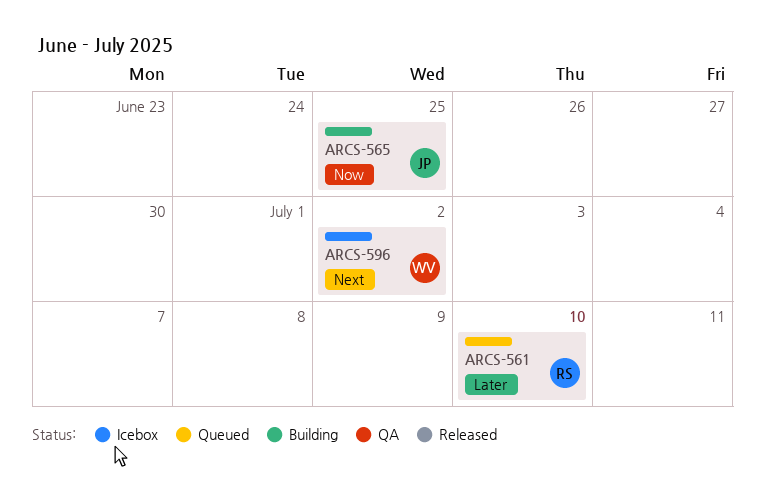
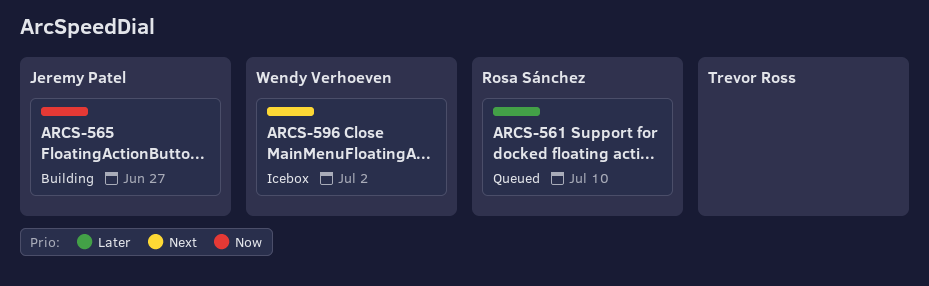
ARCS-565, due: Jun 25 -> Jun 27

